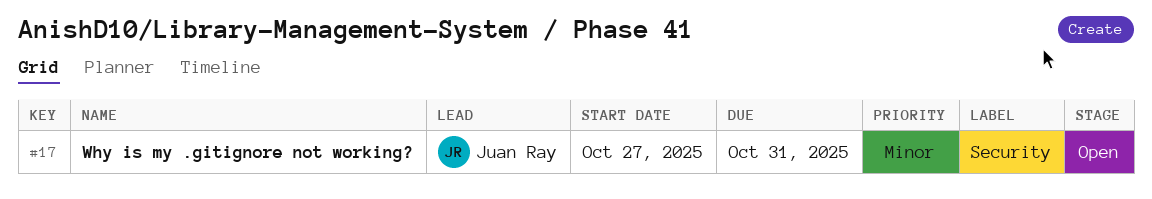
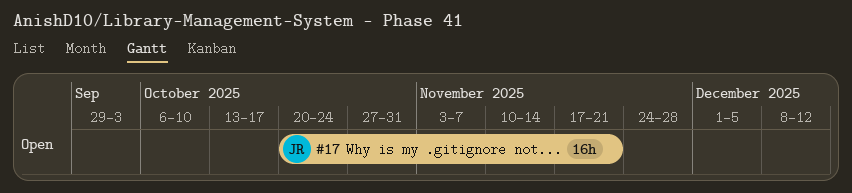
#17, start: Oct 27 -> Oct 20
#17, due: Oct 31 -> Nov 21

